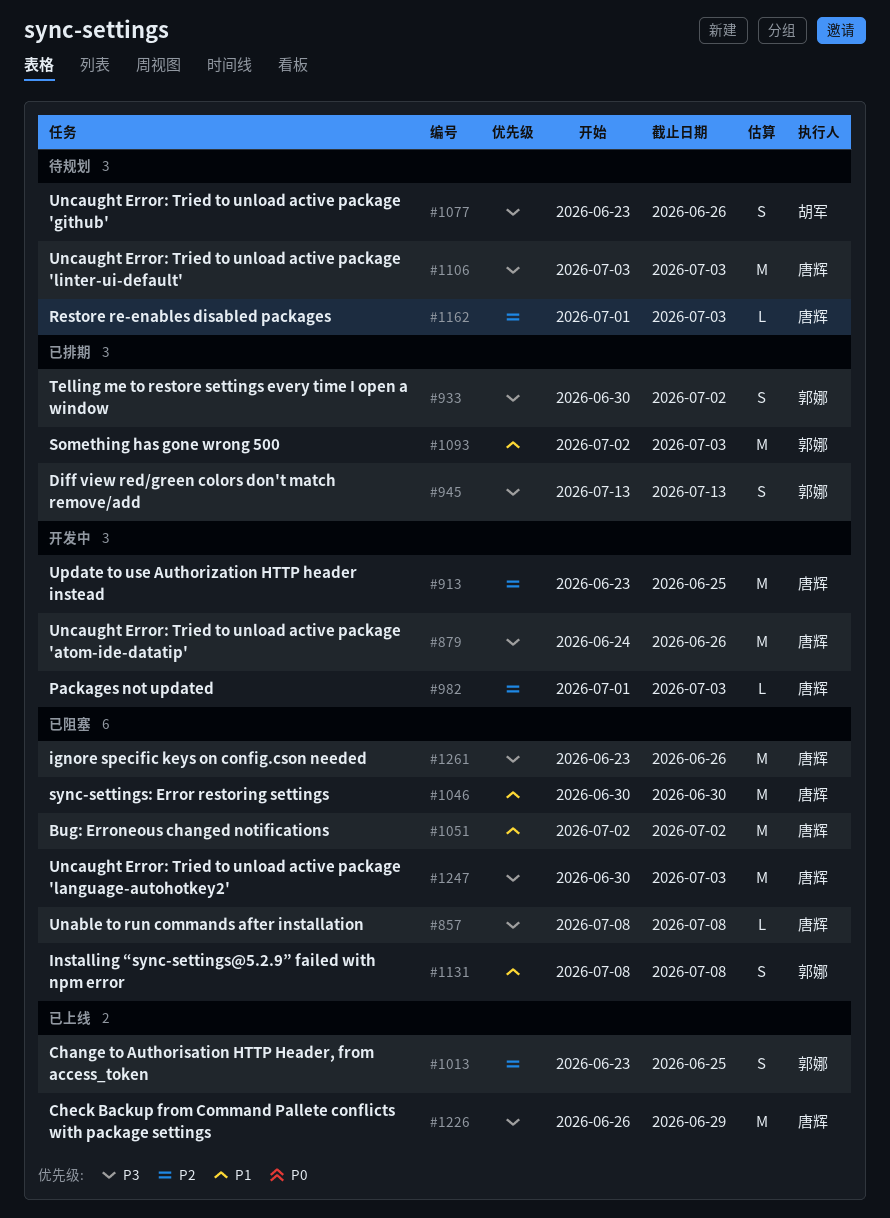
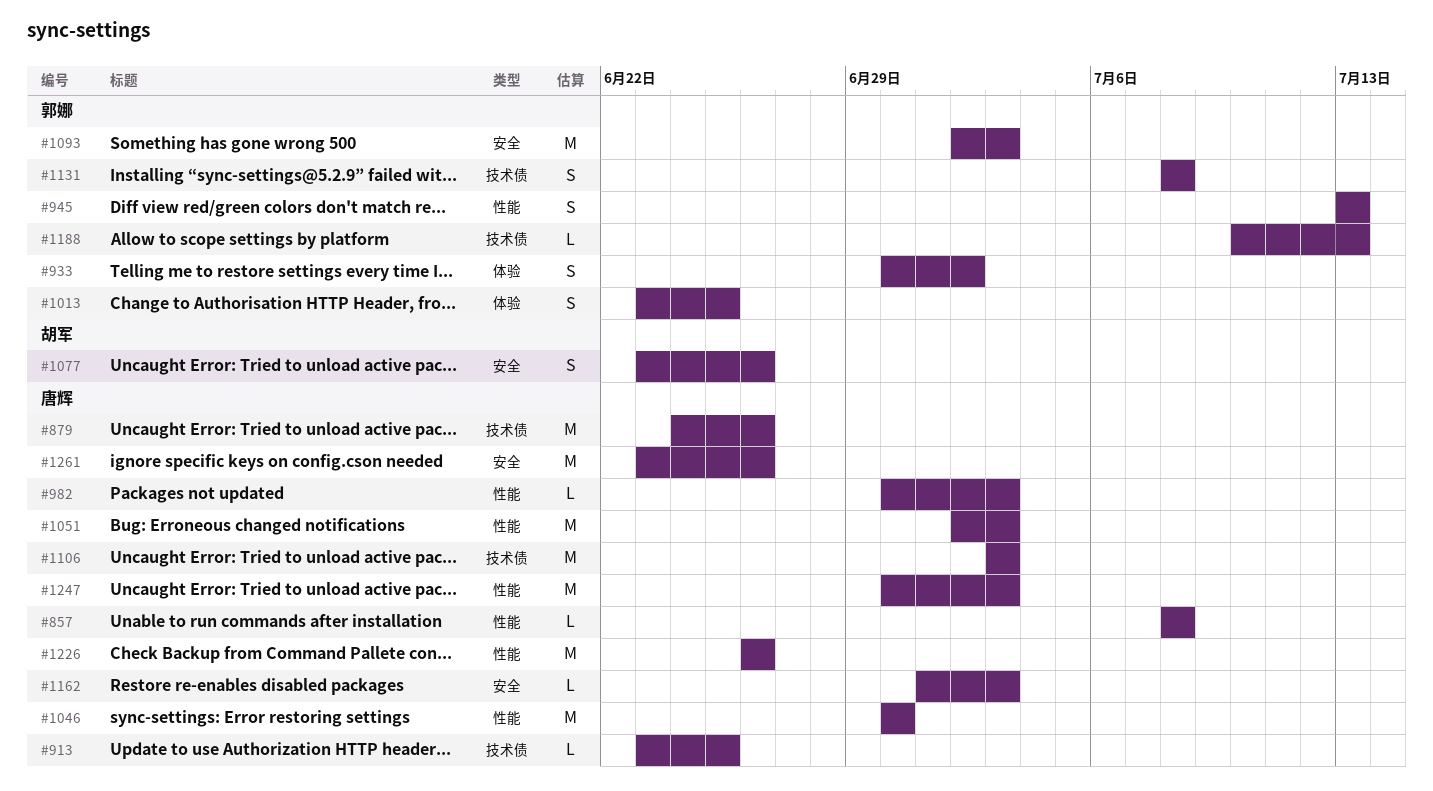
#913, estimate: M -> L
#982, start: Jul 1 -> Jun 30
#1051, due: Jul 2 -> Jul 3
#1188: none -> present
#1226, due: Jun 29 -> Jun 26

